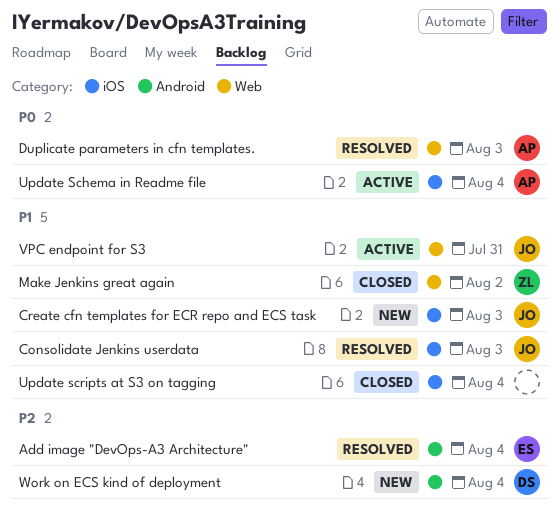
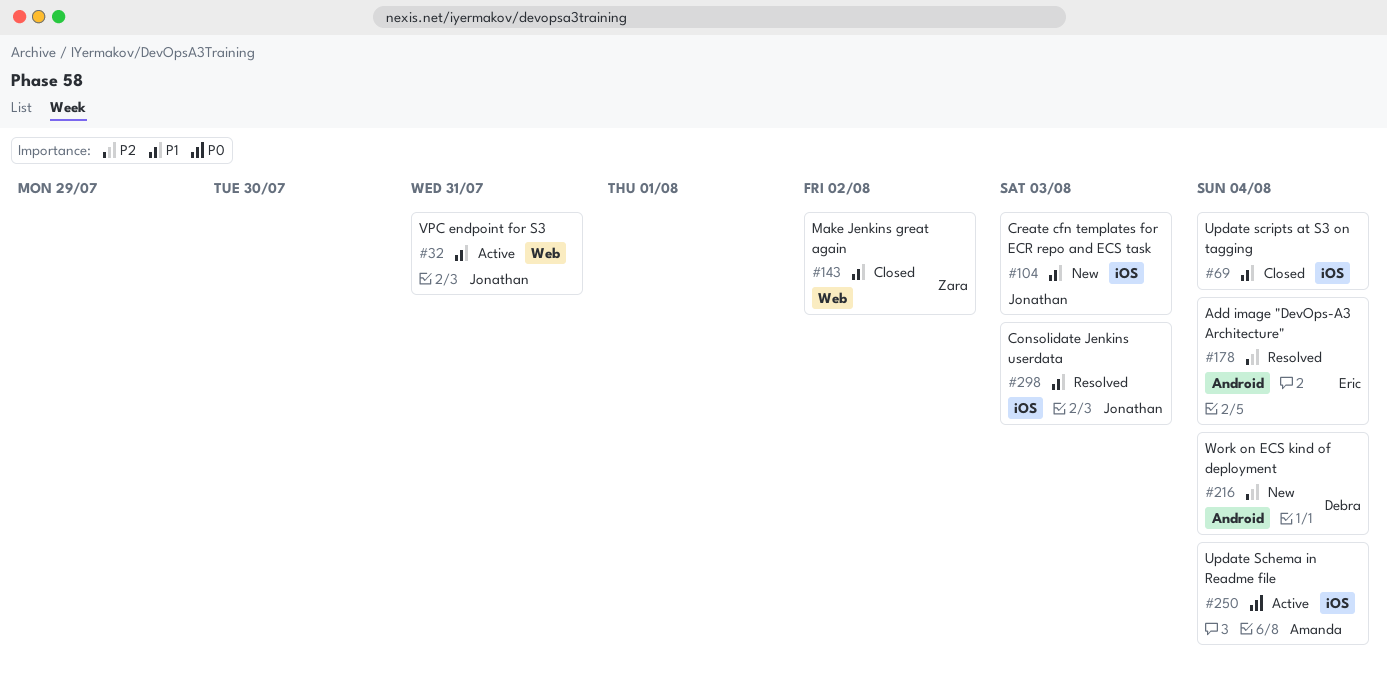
Duplicate parameters in cfn templates.: present -> none

